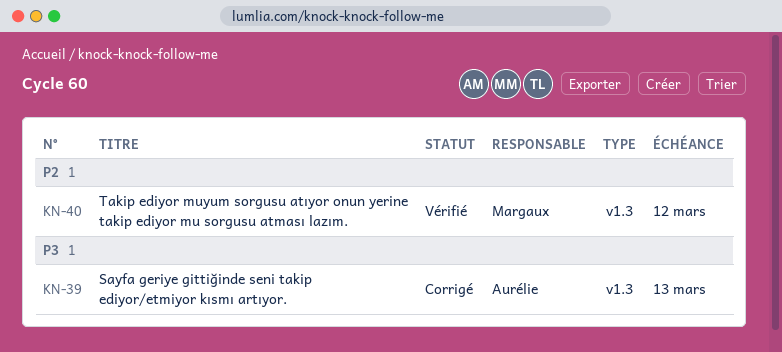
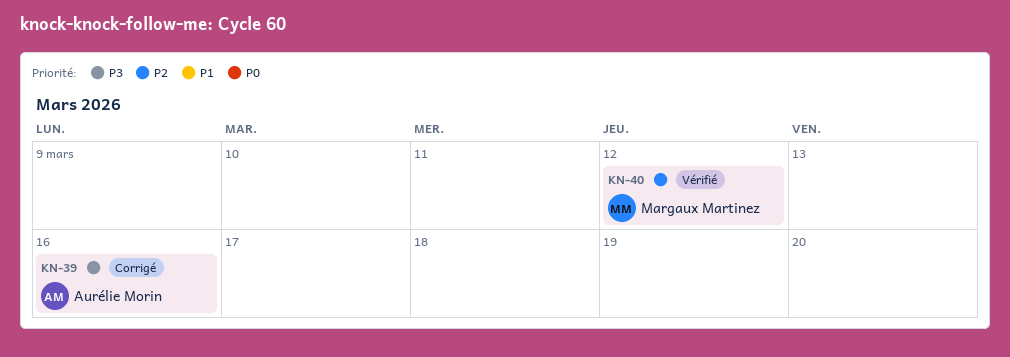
KN-39, due: Mar 13 -> Mar 16

